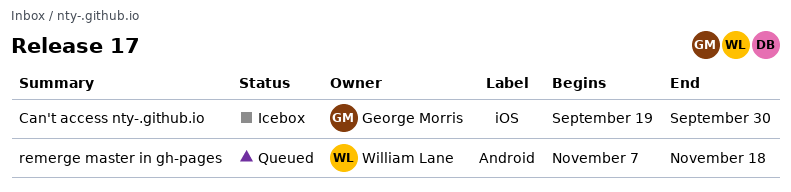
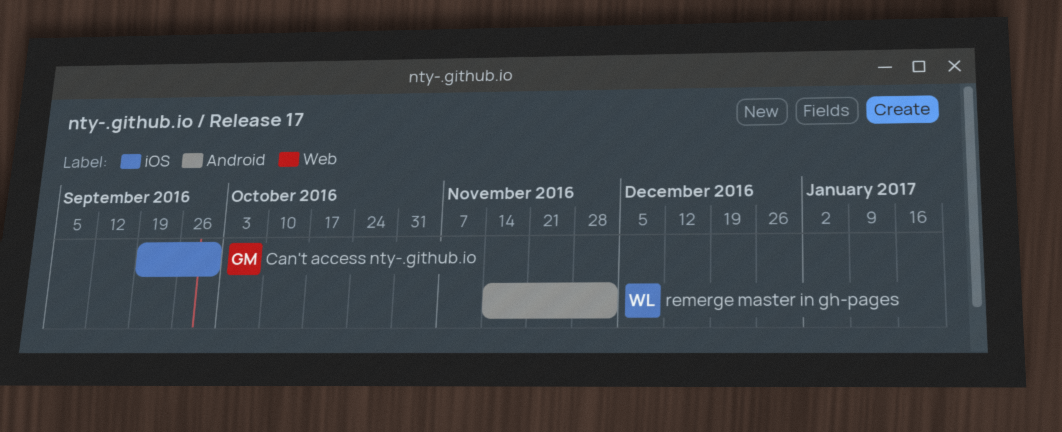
remerge master in gh-pages, start: Nov 7 -> Nov 14
remerge master in gh-pages, due: Nov 18 -> Dec 2

